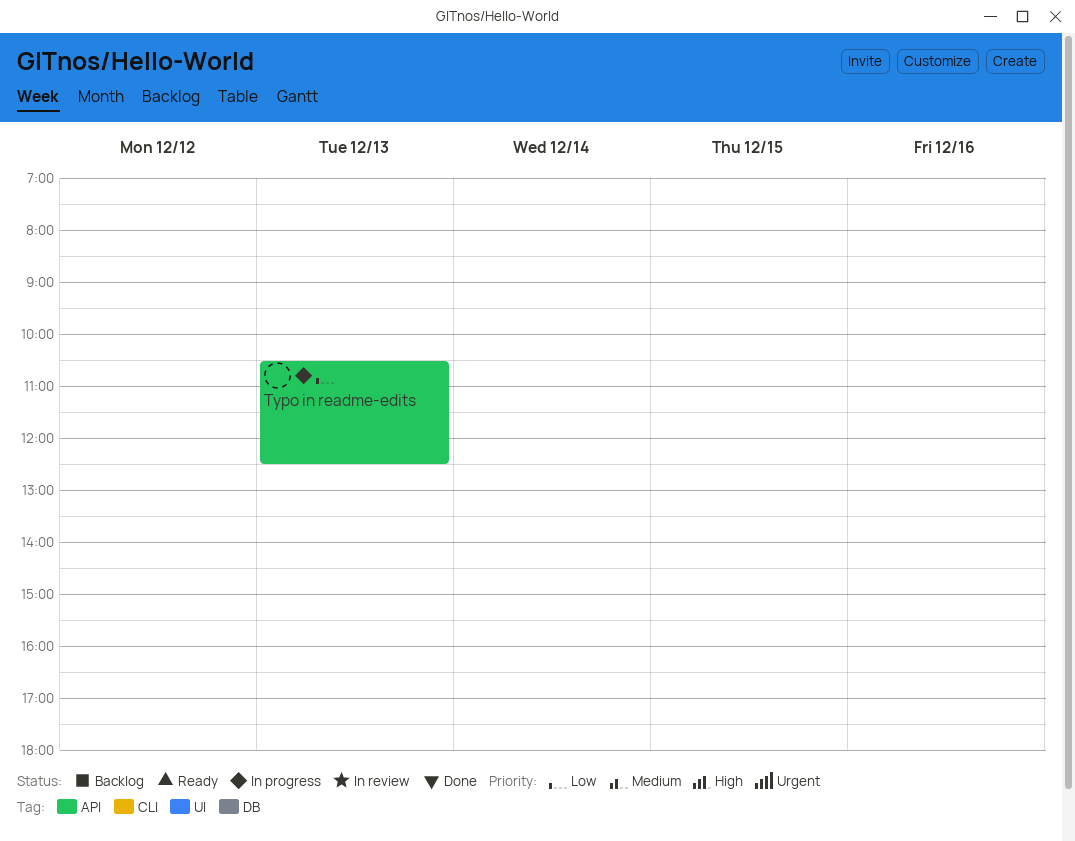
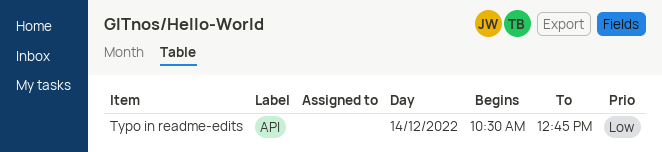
Typo in readme-edits, day: Dec 13 -> Dec 14
Typo in readme-edits, ends: 12:30 -> 12:45

